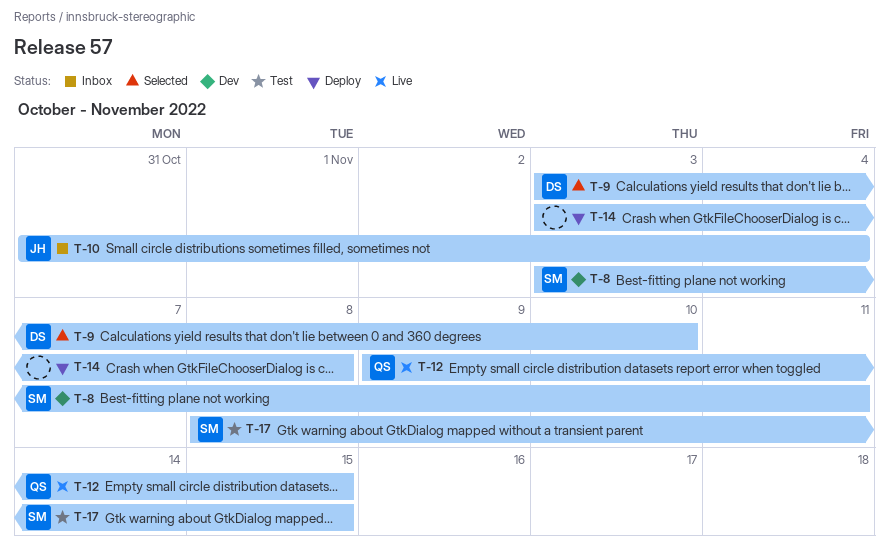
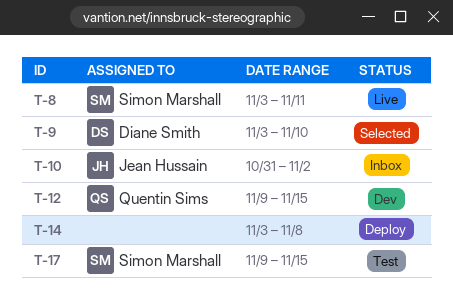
T-8, status: Dev -> Live
T-10, due: Nov 4 -> Nov 2
T-12, status: Live -> Dev
T-17, start: Nov 8 -> Nov 9

